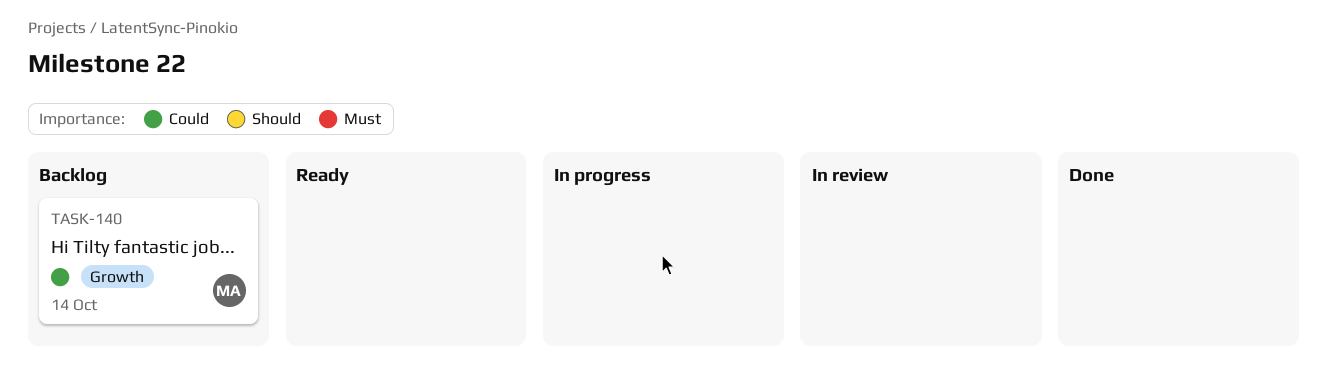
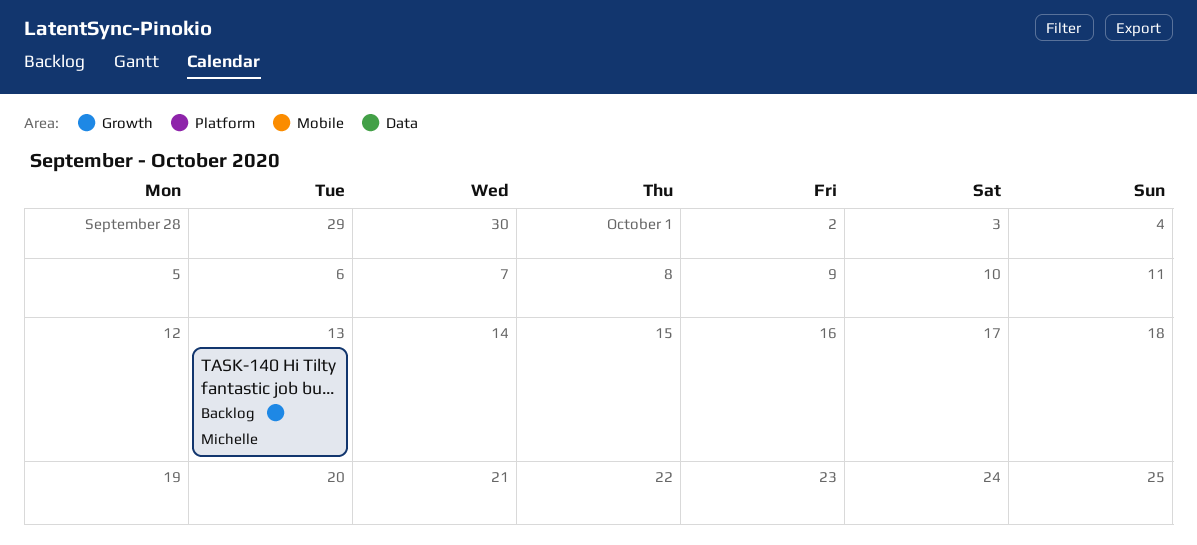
TASK-140, due: Oct 14 -> Oct 13

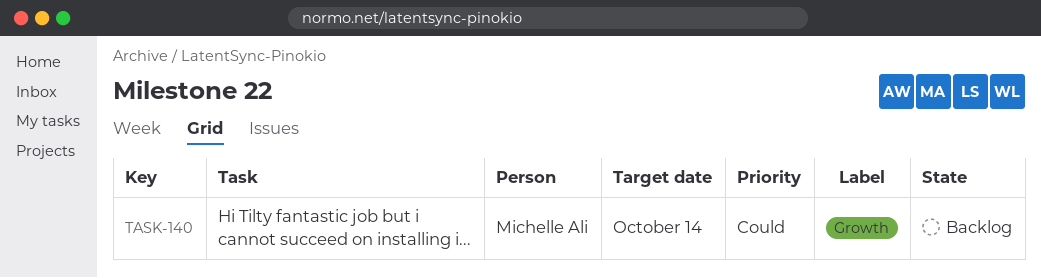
TASK-140, due: Oct 13 -> Oct 14

